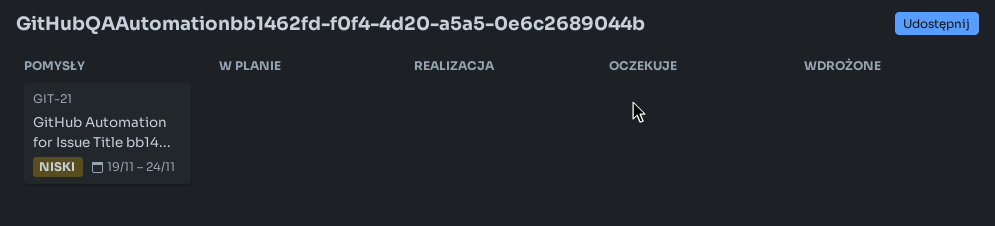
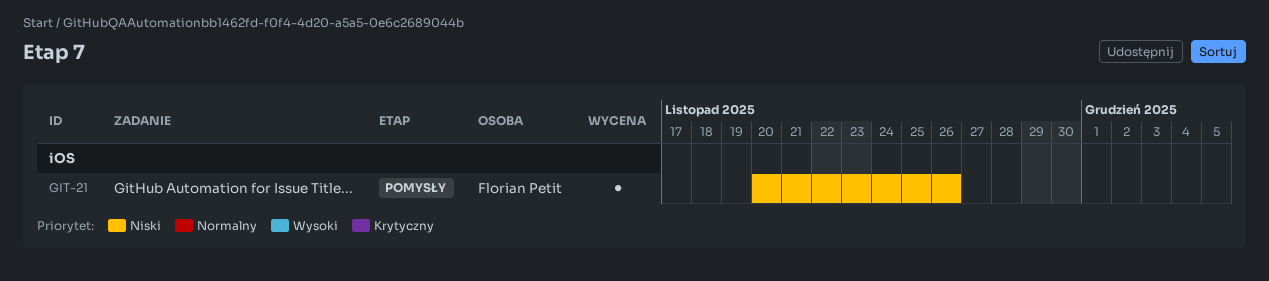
GIT-21, start: Nov 19 -> Nov 20
GIT-21, due: Nov 24 -> Nov 26

